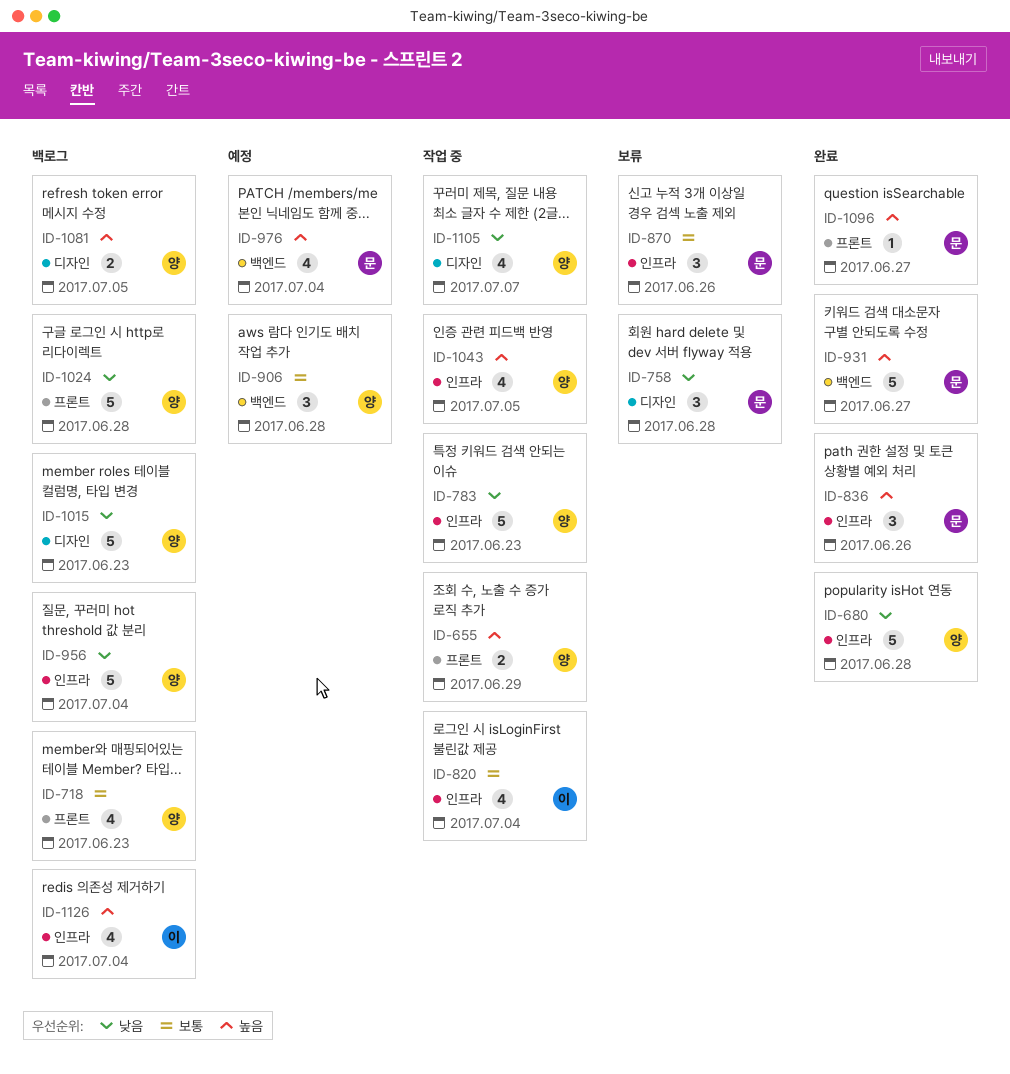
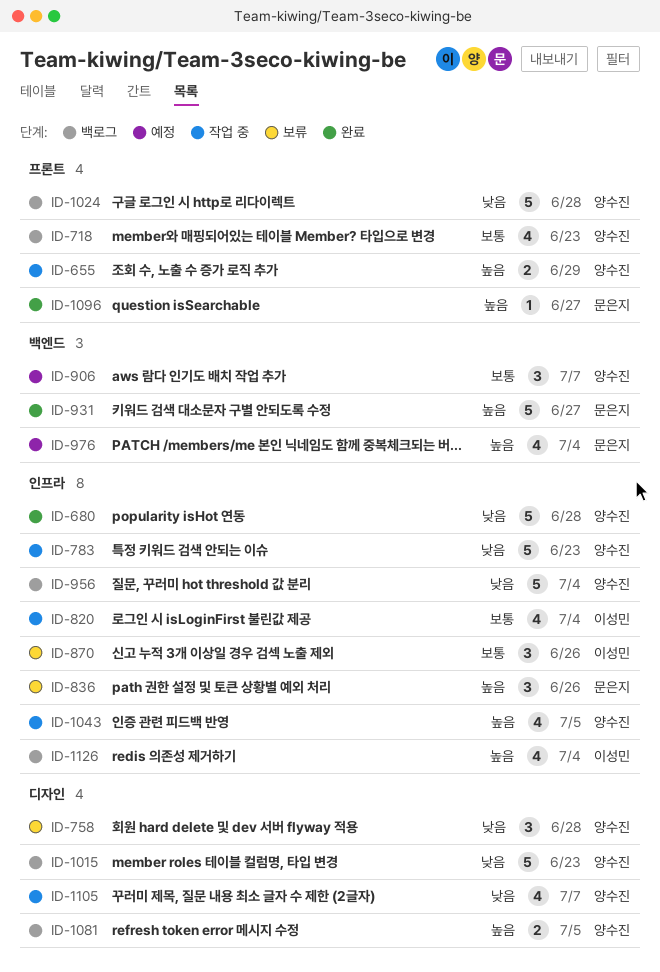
ID-758, owner: 문은지 -> 양수진
ID-836, status: 완료 -> 보류
ID-870, owner: 문은지 -> 이성민
ID-906, due: Jun 28 -> Jul 7

